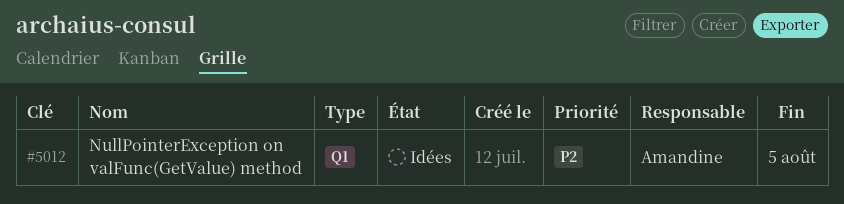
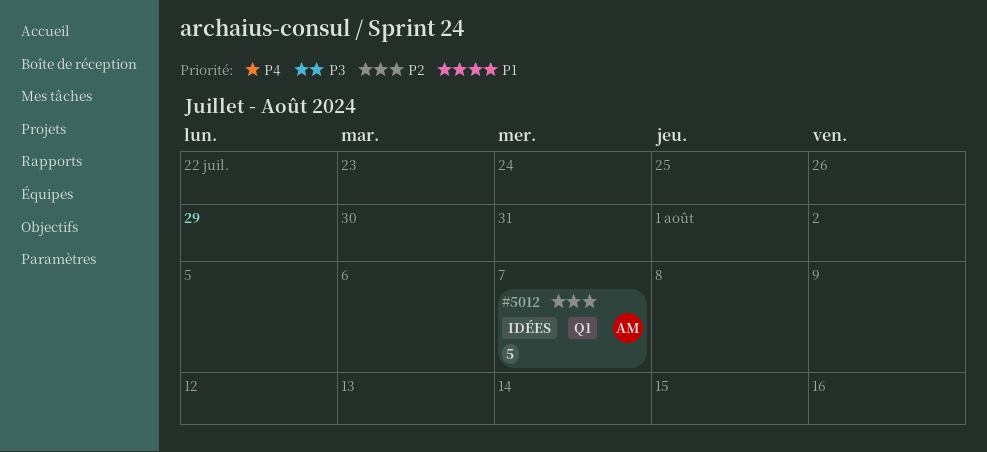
#5012, due: Aug 5 -> Aug 7

